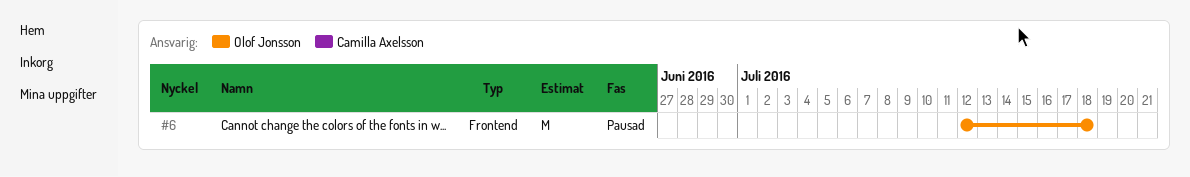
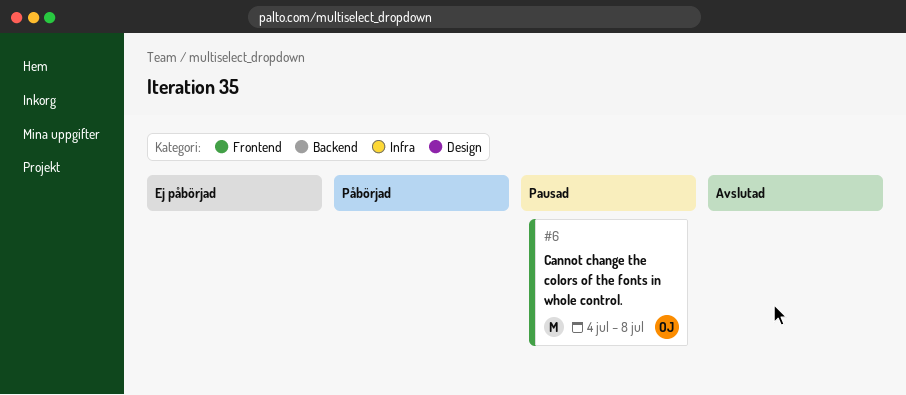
#6, start: Jul 12 -> Jul 4
#6, due: Jul 18 -> Jul 8

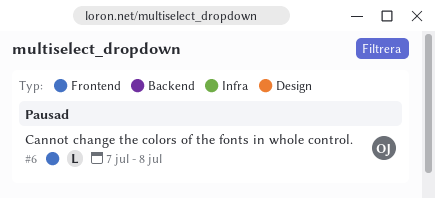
#6, estimate: M -> L
#6, start: Jul 4 -> Jul 7

